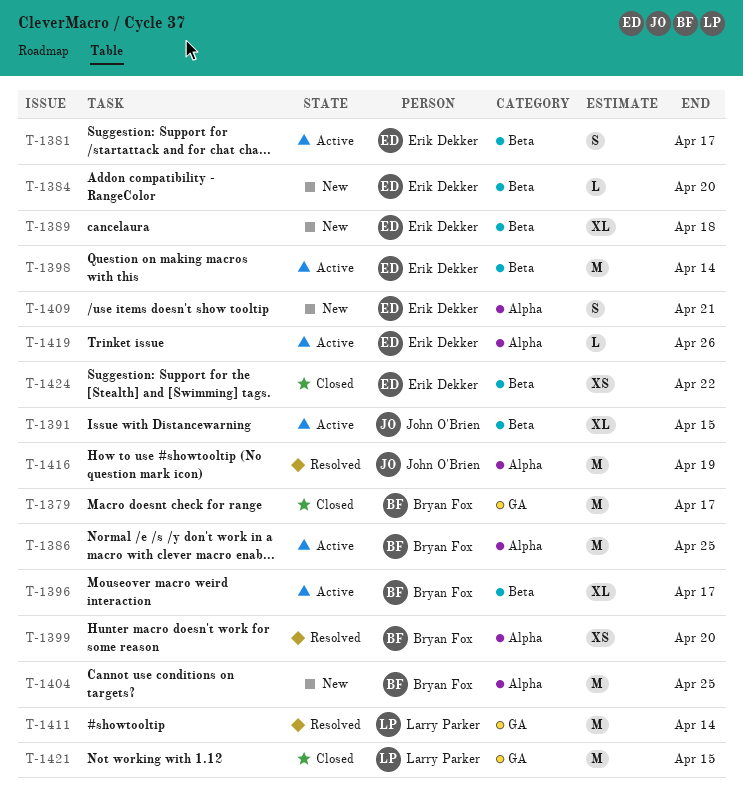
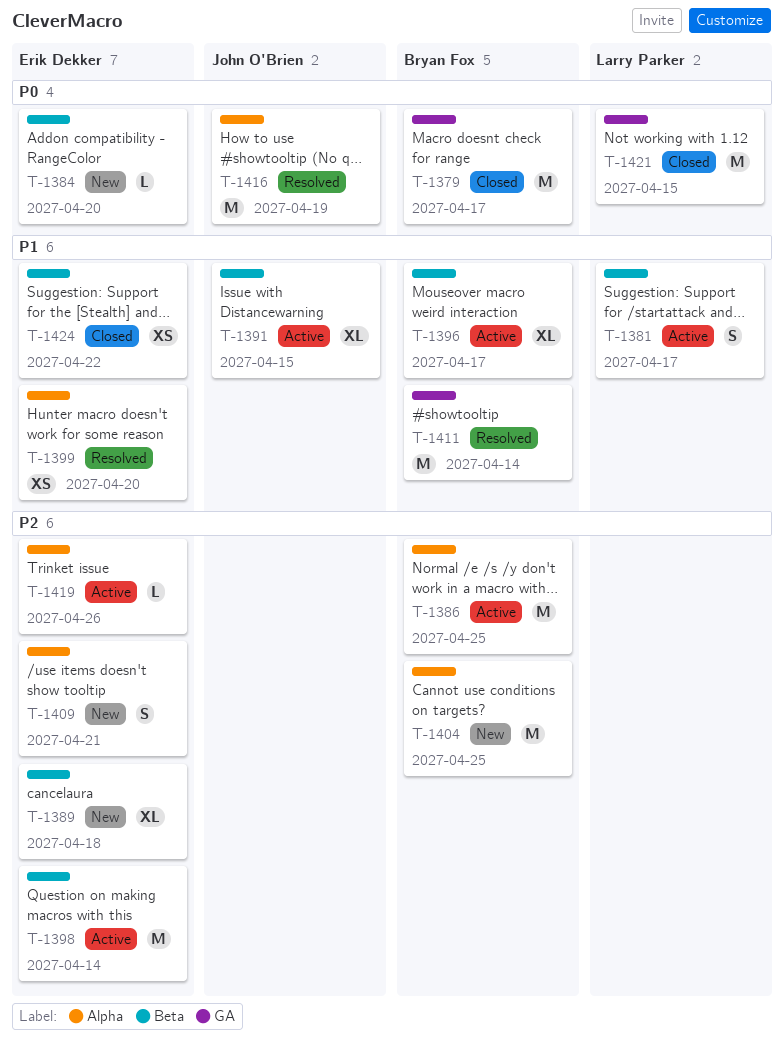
T-1381, owner: Erik Dekker -> Larry Parker
T-1399, owner: Bryan Fox -> Erik Dekker
T-1411, owner: Larry Parker -> Bryan Fox

